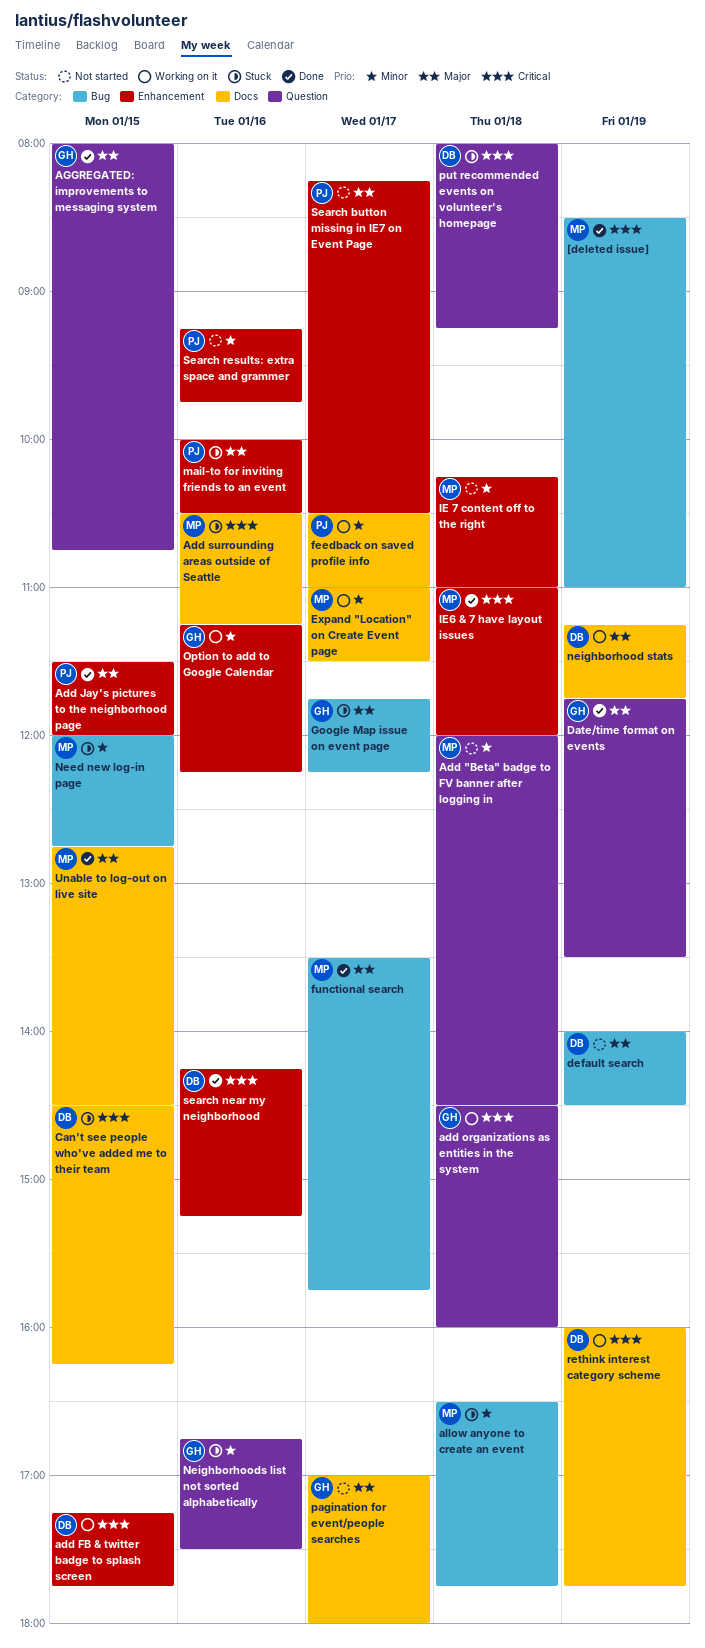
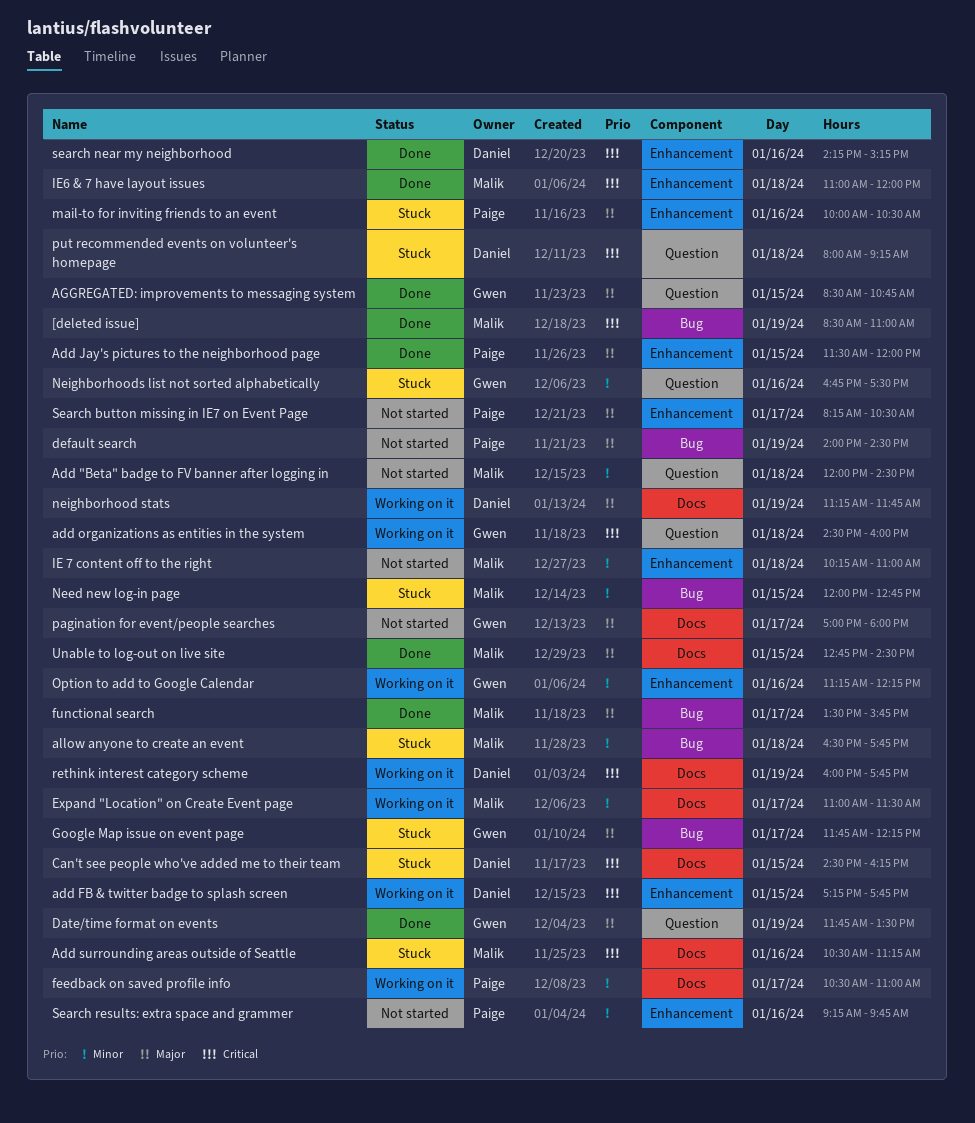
AGGREGATED: improvements to messaging system, begins: 08:00 -> 08:30
default search, owner: Daniel -> Paige

